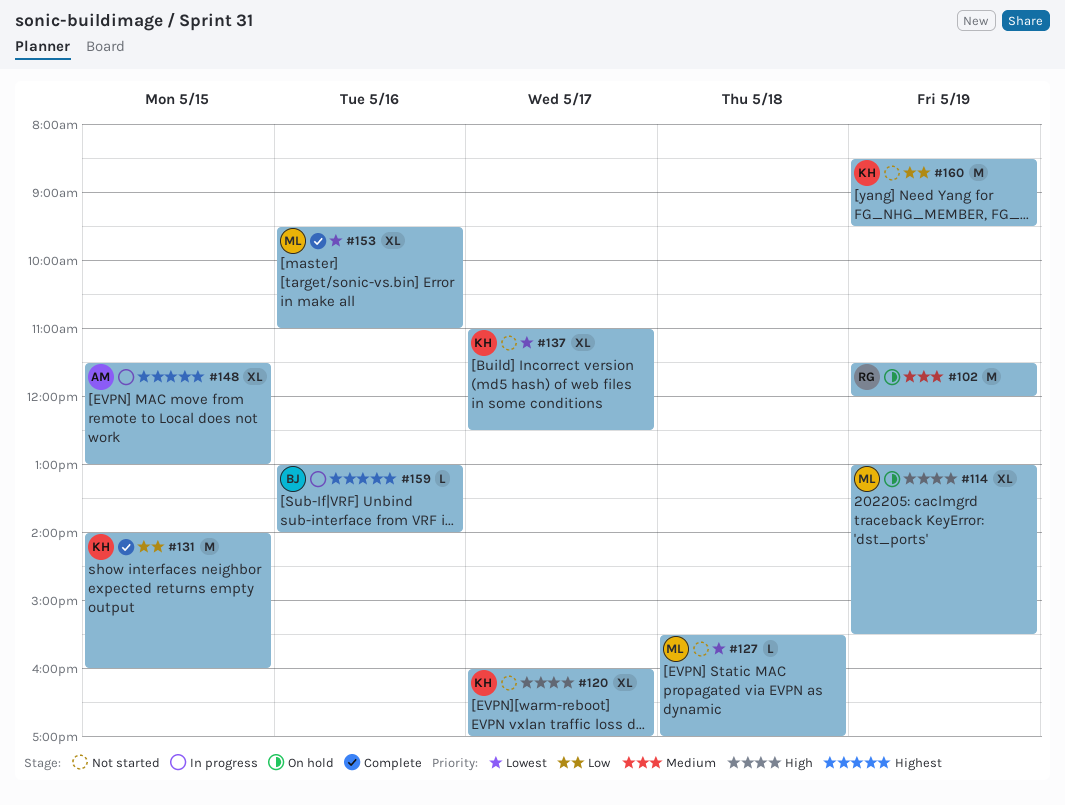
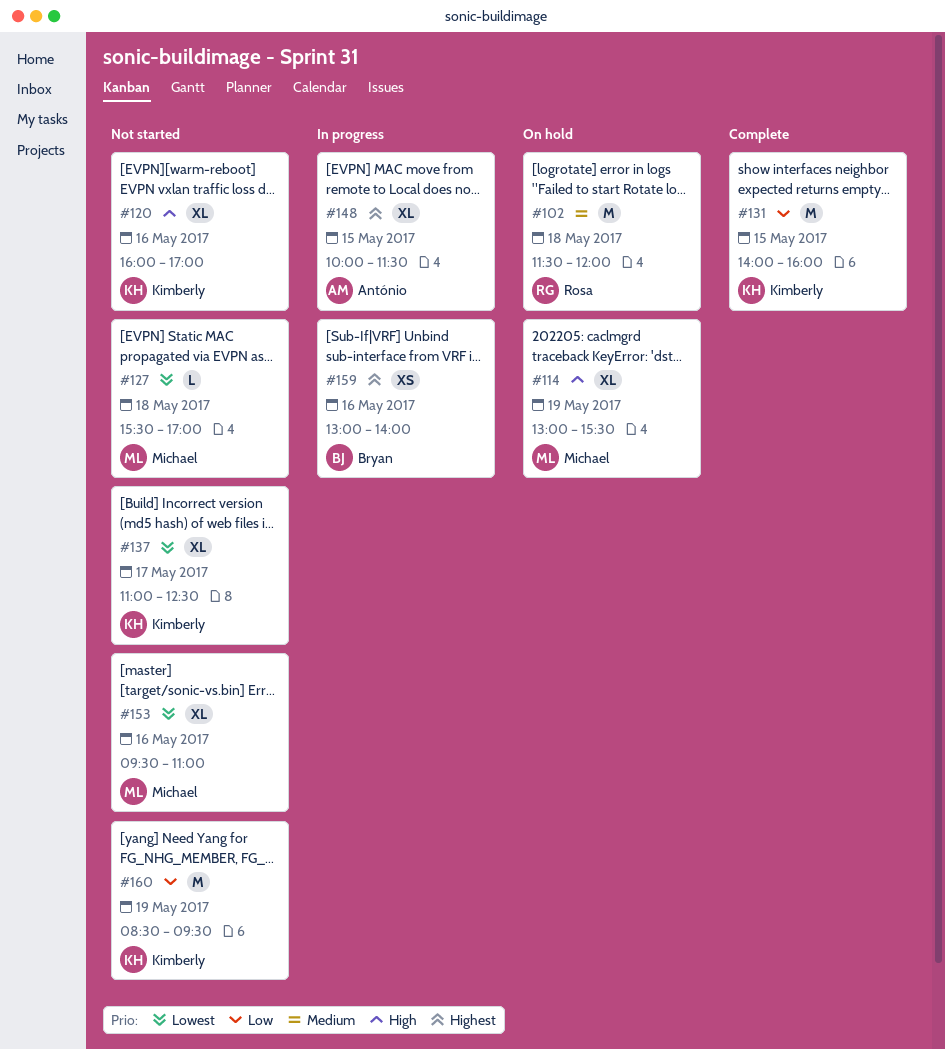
#102, day: May 19 -> May 18
#120, day: May 17 -> May 16
#148, begins: 11:30 -> 10:00
#148, ends: 13:00 -> 11:30
#153, status: Complete -> Not started
#159, estimate: L -> XS

